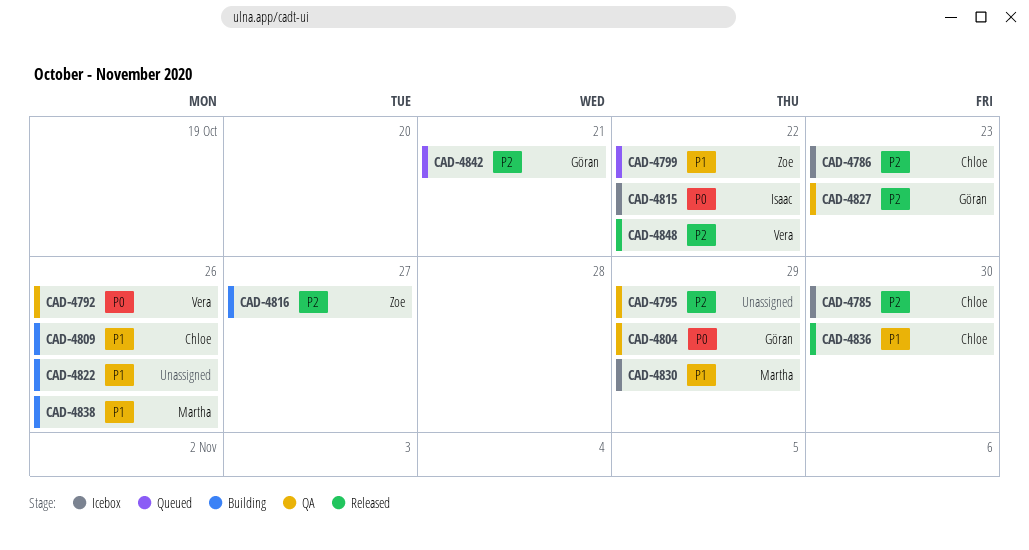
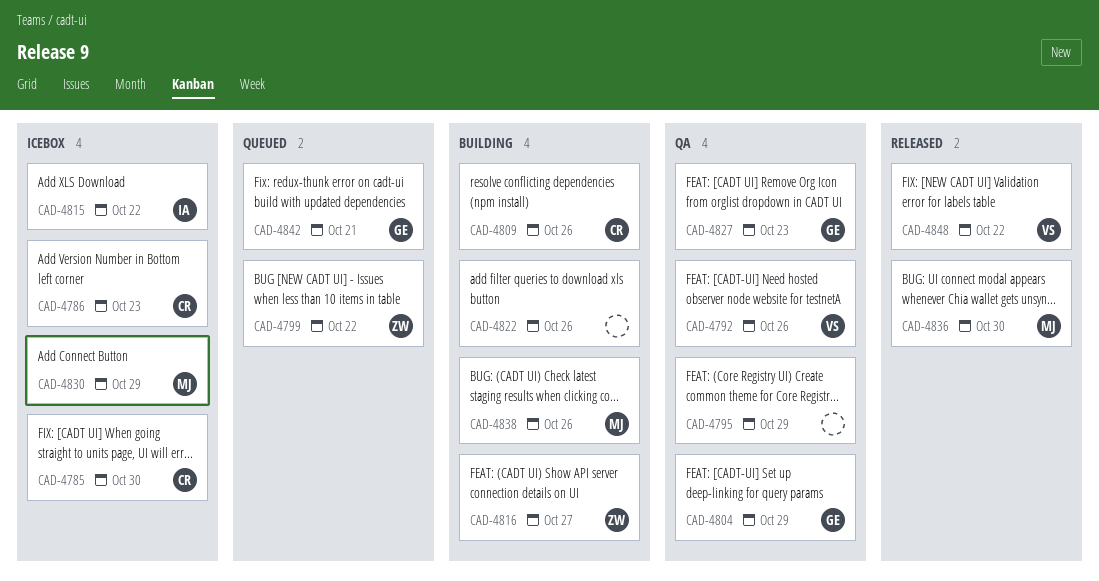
CAD-4836, owner: Chloe -> Martha

